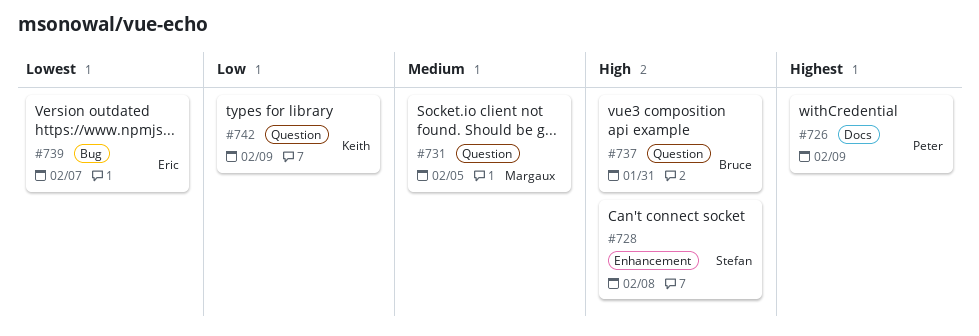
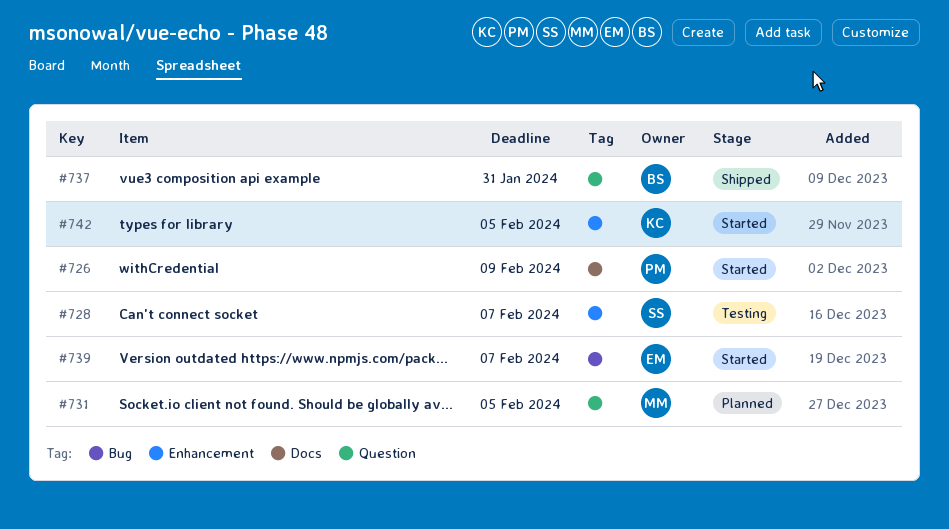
#728, due: Feb 8 -> Feb 7
#742, label: Question -> Enhancement
#742, due: Feb 9 -> Feb 5

